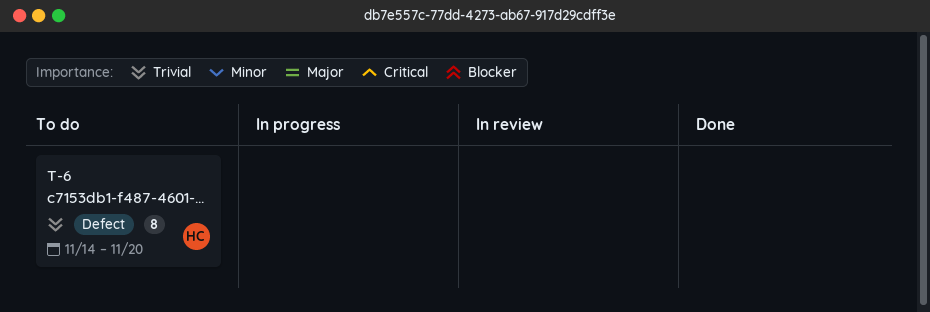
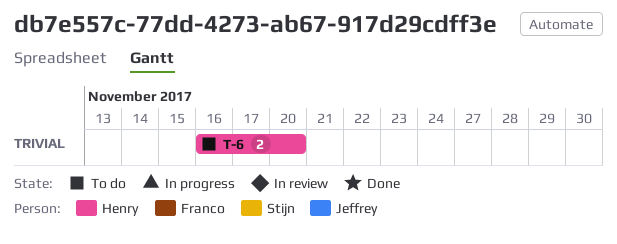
T-6, estimate: 8 -> 2
T-6, start: Nov 14 -> Nov 16

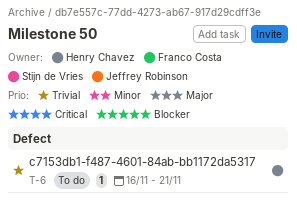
T-6, estimate: 2 -> 1
T-6, due: Nov 20 -> Nov 21

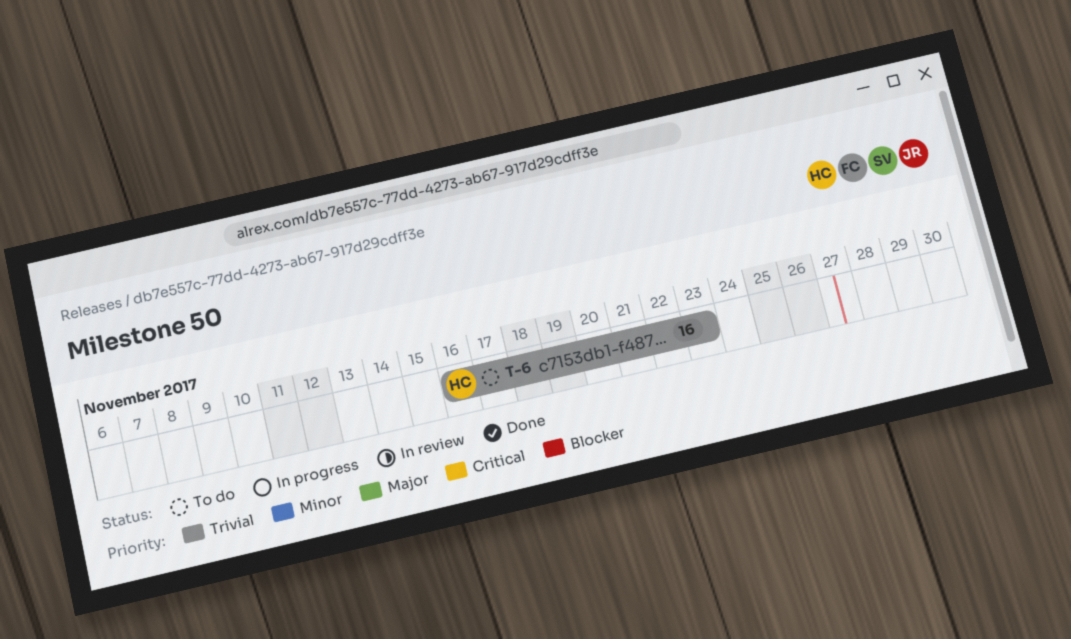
T-6, estimate: 1 -> 16
T-6, due: Nov 21 -> Nov 23

